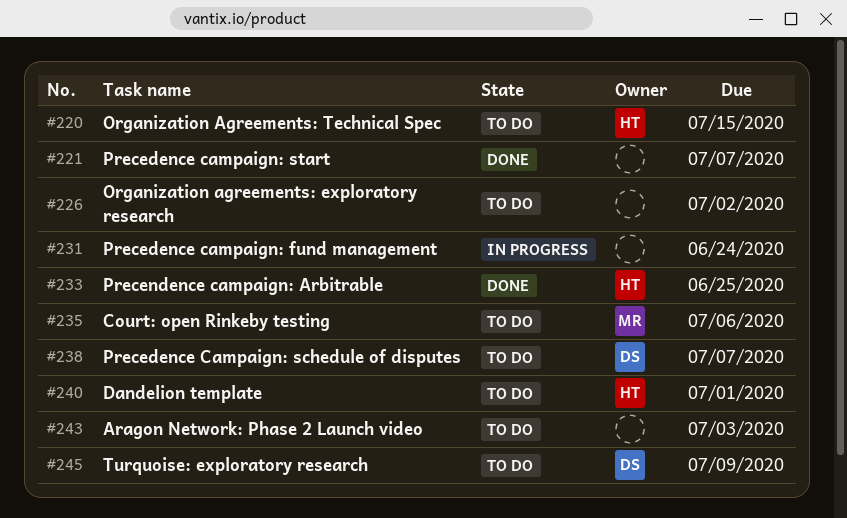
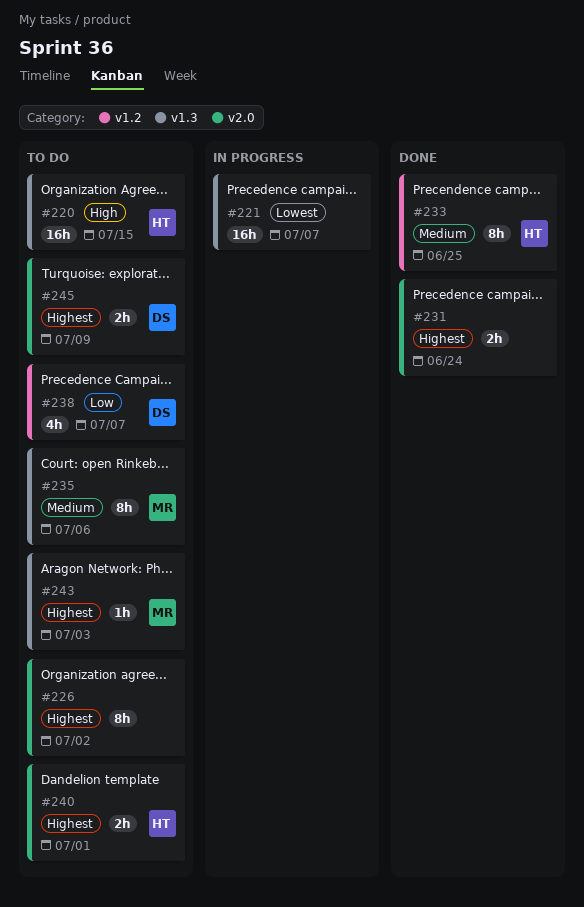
#221, status: Done -> In progress
#231, status: In progress -> Done
#243, owner: none -> MR

